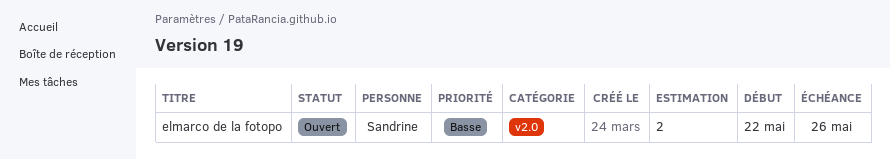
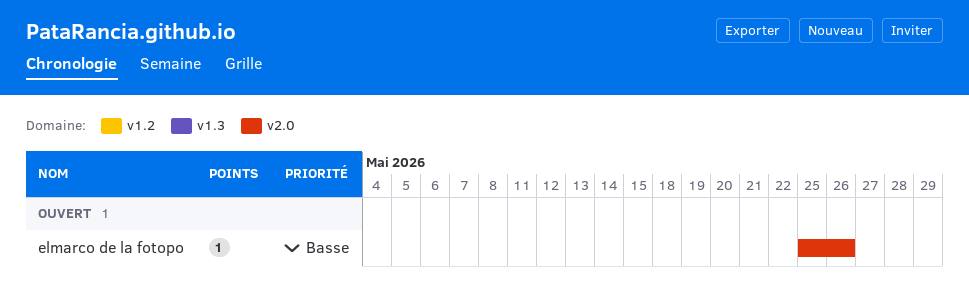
elmarco de la fotopo, estimate: 2 -> 1
elmarco de la fotopo, start: May 22 -> May 25

